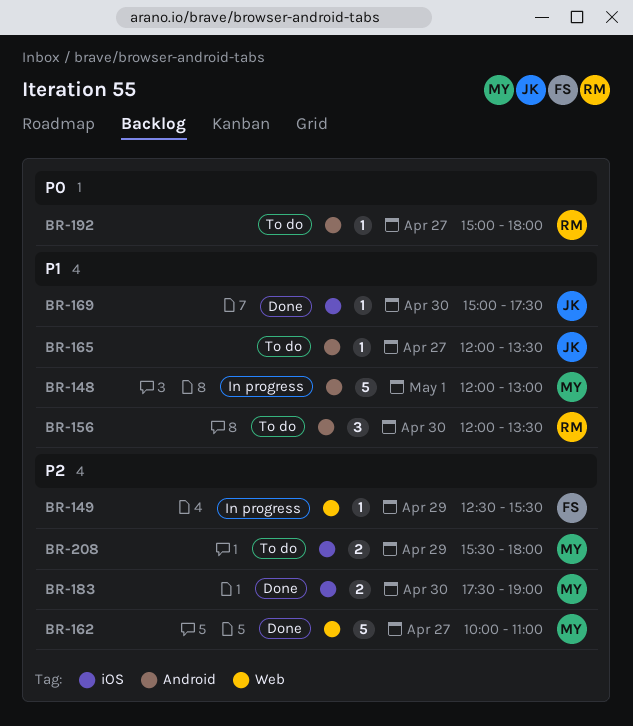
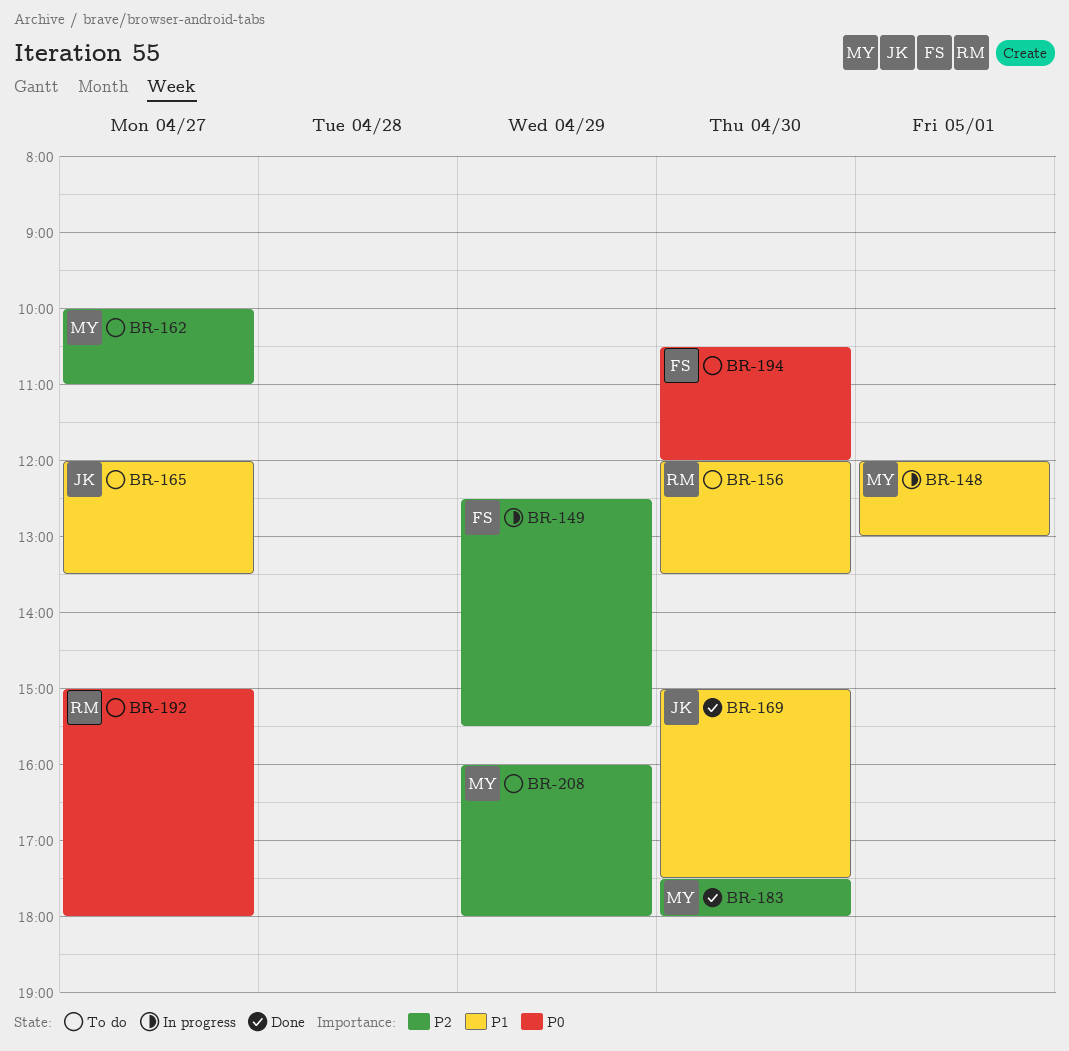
BR-162, status: Done -> To do
BR-183, ends: 19:00 -> 18:00
BR-194: none -> present
BR-208, begins: 15:30 -> 16:00

